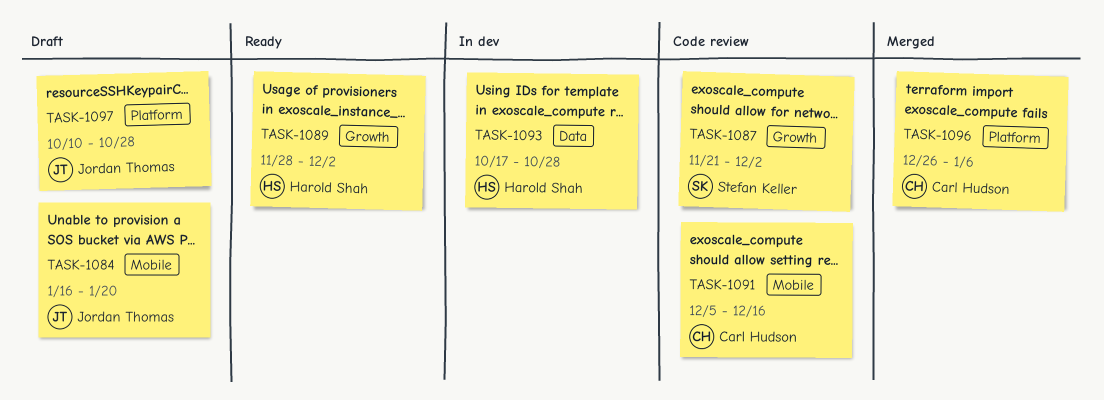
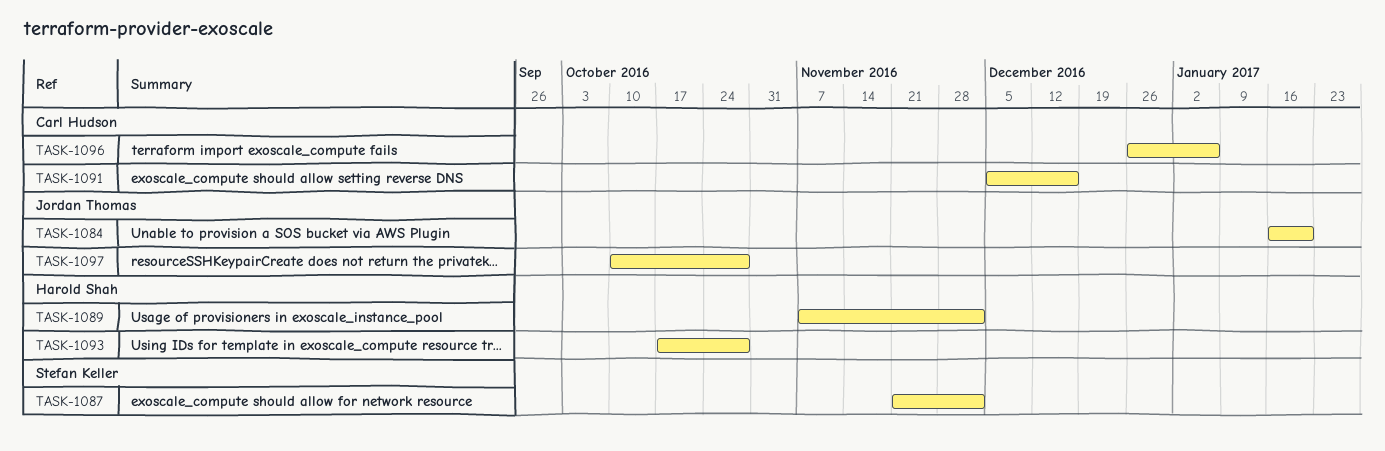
TASK-1089, start: Nov 28 -> Nov 7

